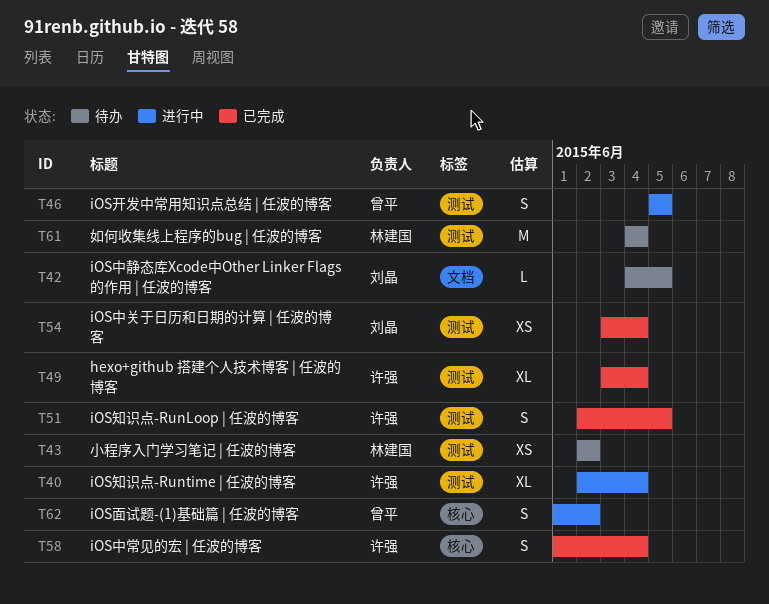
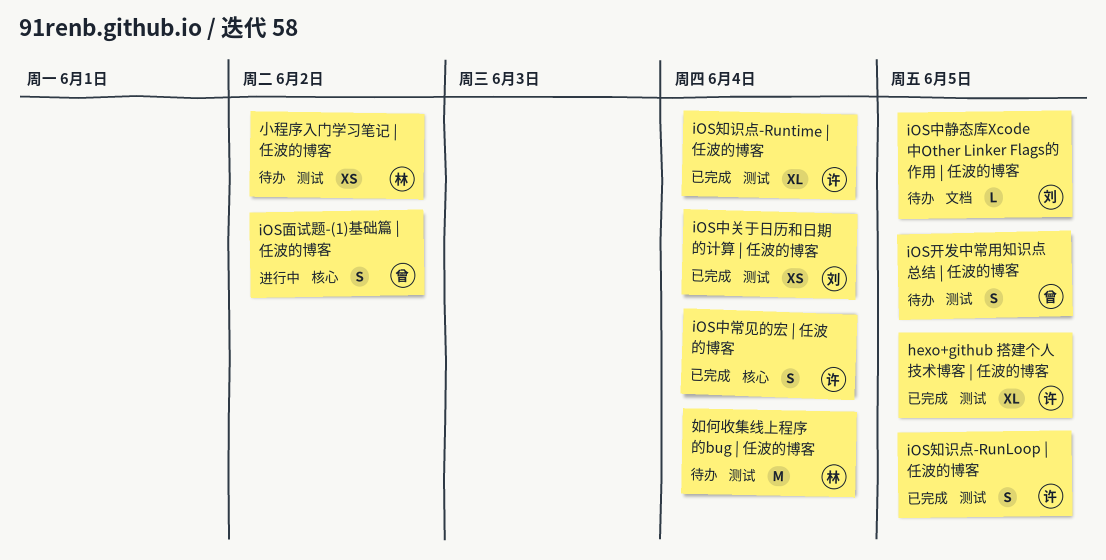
hexo+github 搭建个人技术博客 | 任波的博客, due: Jun 4 -> Jun 5
iOS开发中常用知识点总结 | 任波的博客, status: 进行中 -> 待办
iOS知识点-Runtime | 任波的博客, status: 进行中 -> 已完成

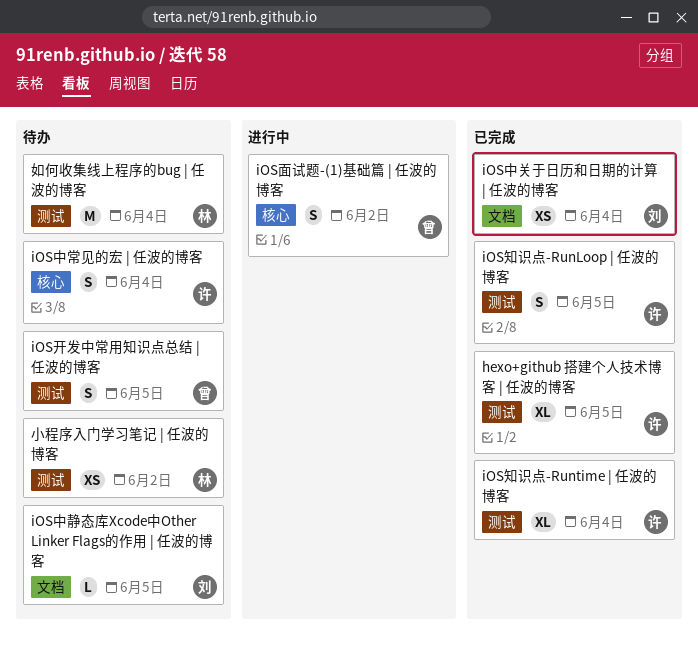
iOS中关于日历和日期的计算 | 任波的博客, label: 测试 -> 文档
iOS中常见的宏 | 任波的博客, status: 已完成 -> 待办

